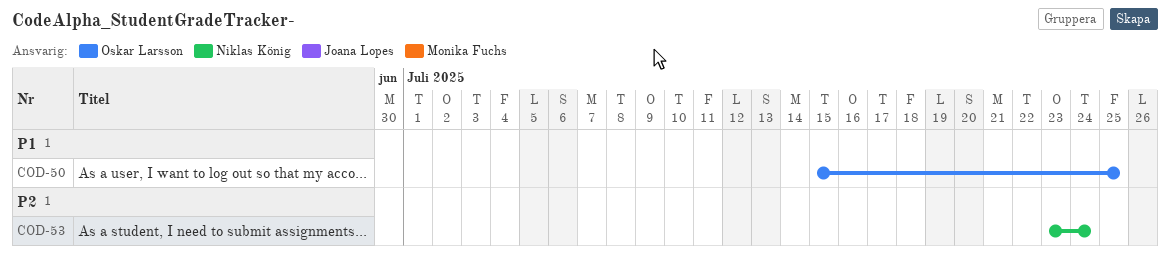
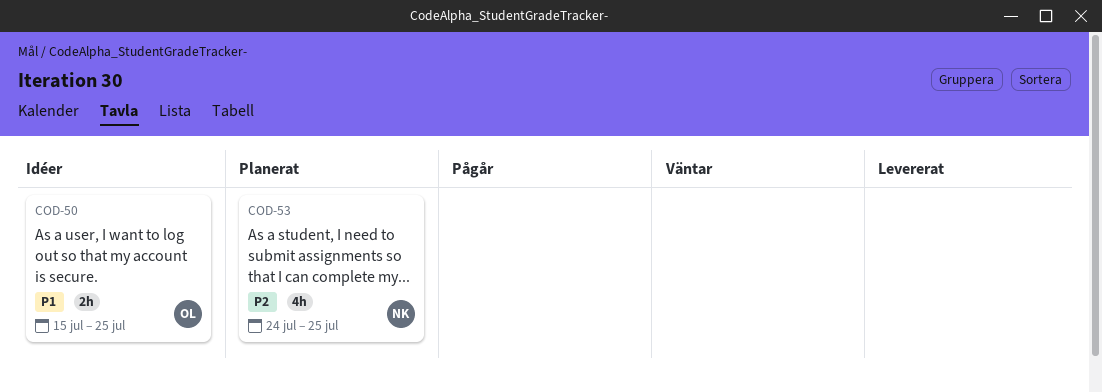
COD-53, start: Jul 23 -> Jul 24
COD-53, due: Jul 24 -> Jul 25

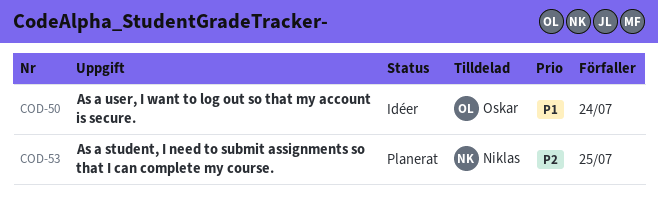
COD-50, due: Jul 25 -> Jul 24

